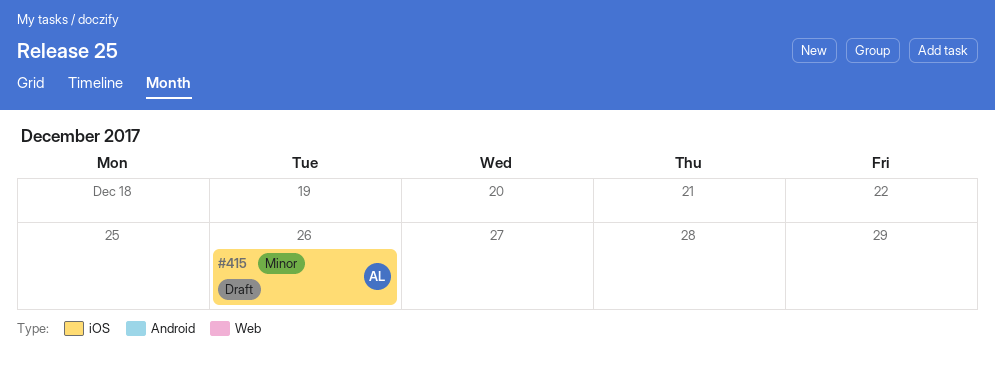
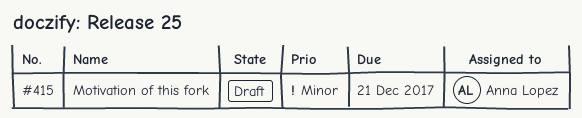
#415, due: Dec 26 -> Dec 21

